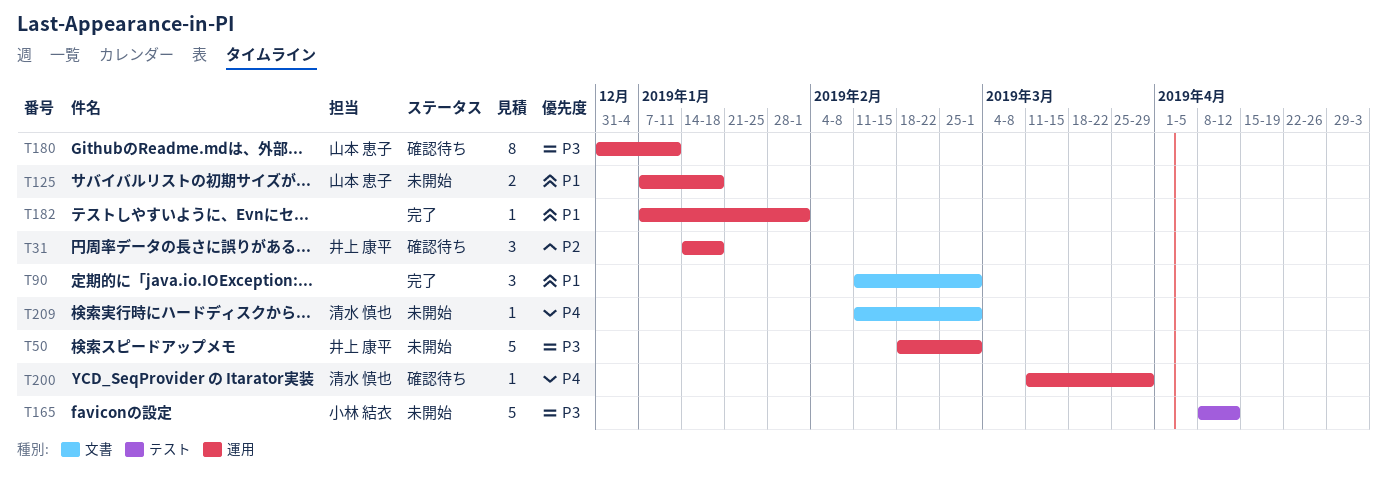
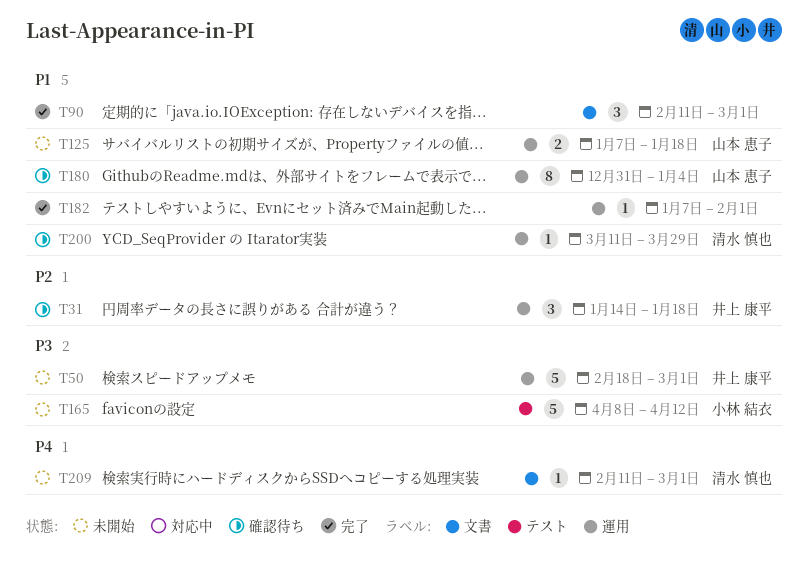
T180, priority: P3 -> P1
T180, due: Jan 11 -> Jan 4
T200, priority: P4 -> P1

